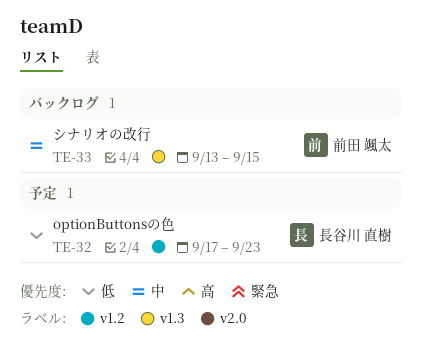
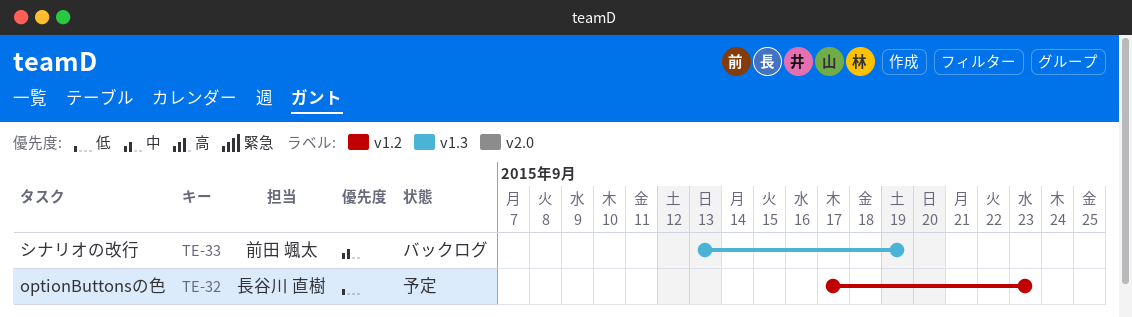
TE-33, due: Sep 15 -> Sep 19

